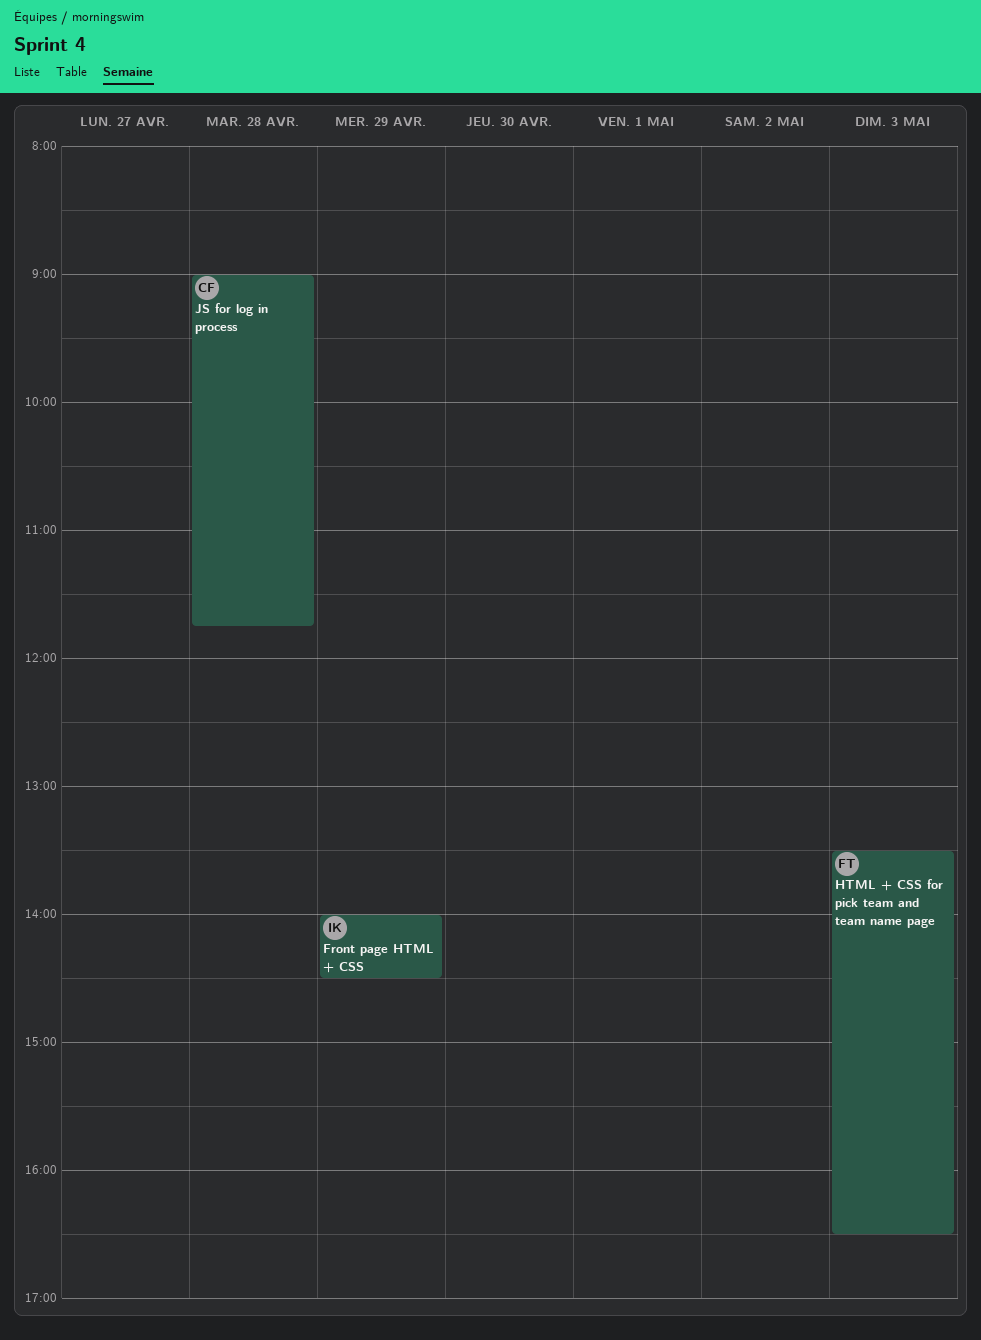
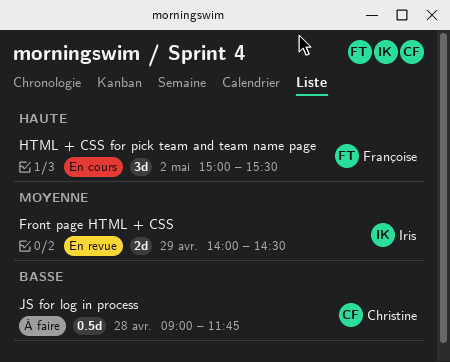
HTML + CSS for pick team and team name page, day: May 3 -> May 2
HTML + CSS for pick team and team name page, begins: 13:30 -> 15:00
HTML + CSS for pick team and team name page, ends: 16:30 -> 15:30

